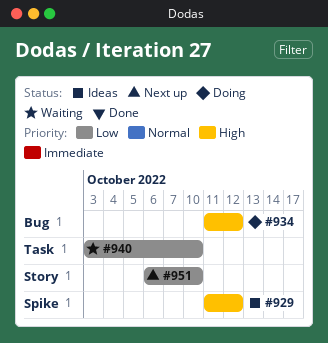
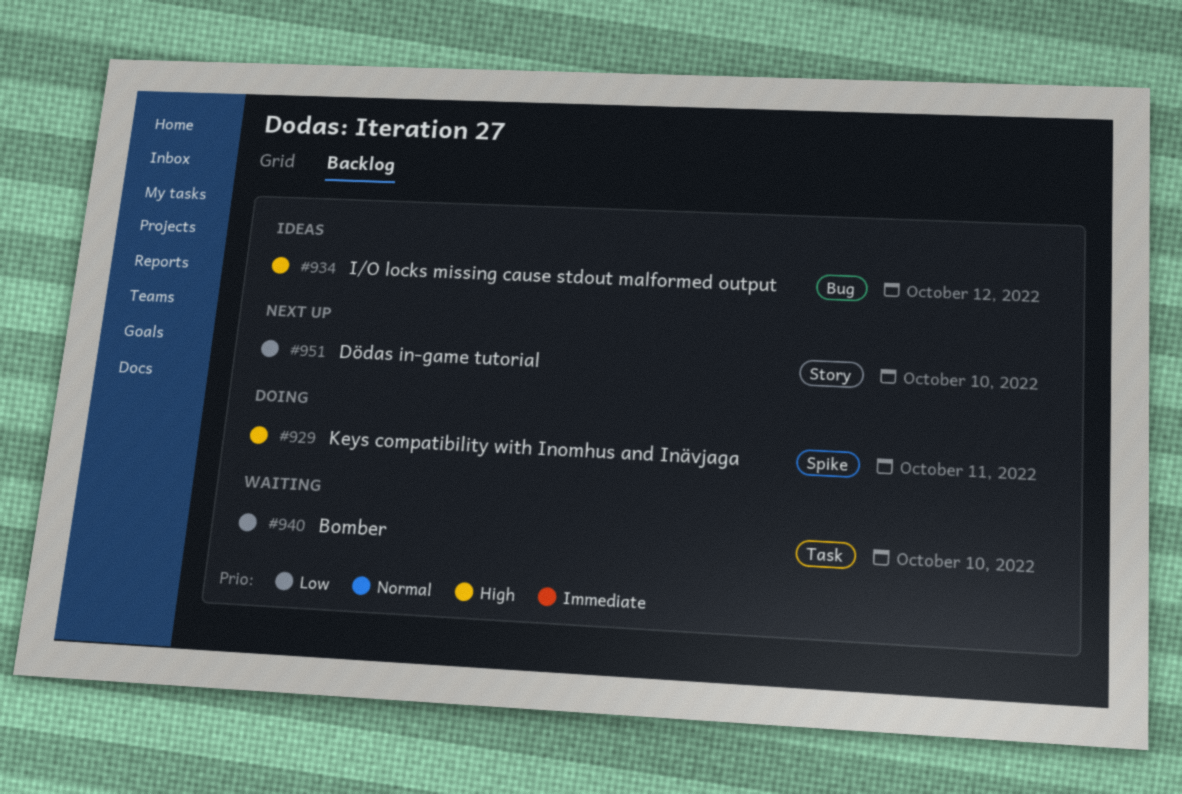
#929, status: Ideas -> Doing
#929, due: Oct 12 -> Oct 11
#934, status: Doing -> Ideas

